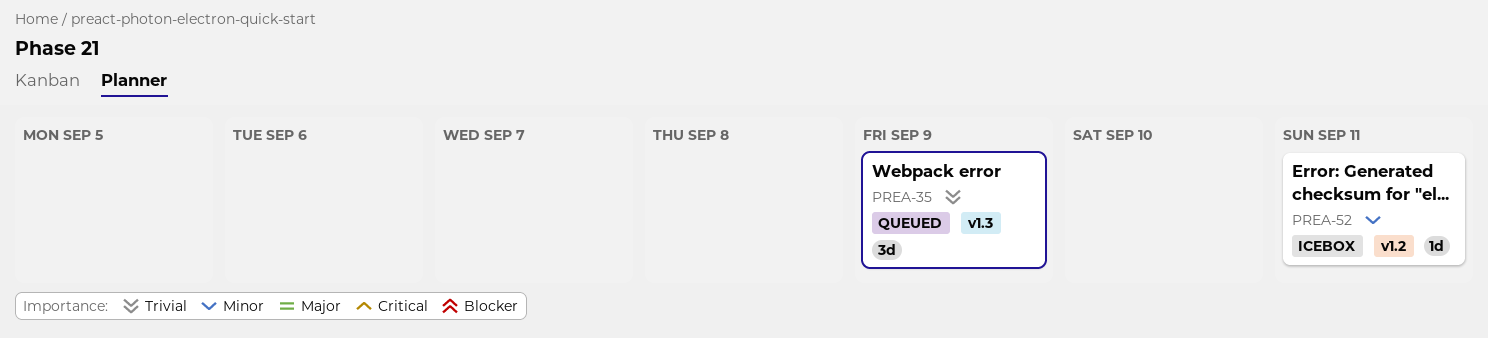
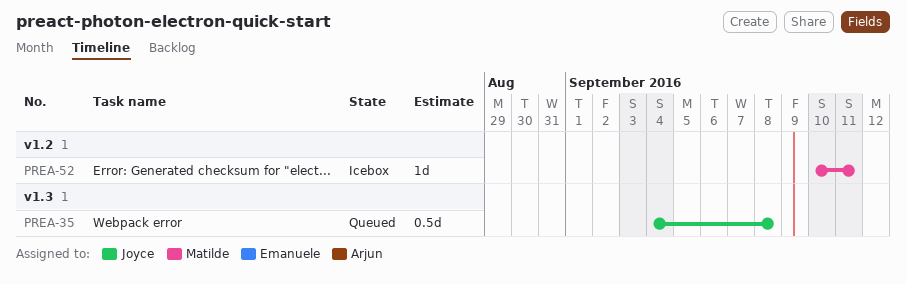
PREA-35, estimate: 3d -> 0.5d
PREA-35, due: Sep 9 -> Sep 8

